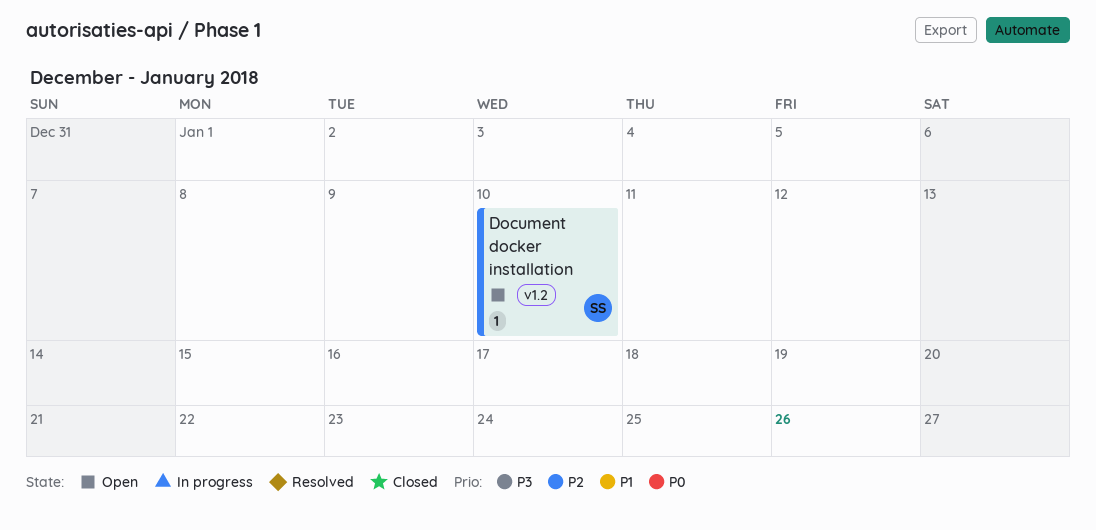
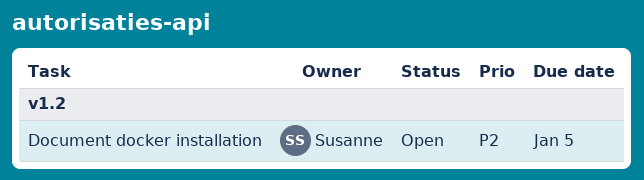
Document docker installation, due: Jan 10 -> Jan 5

